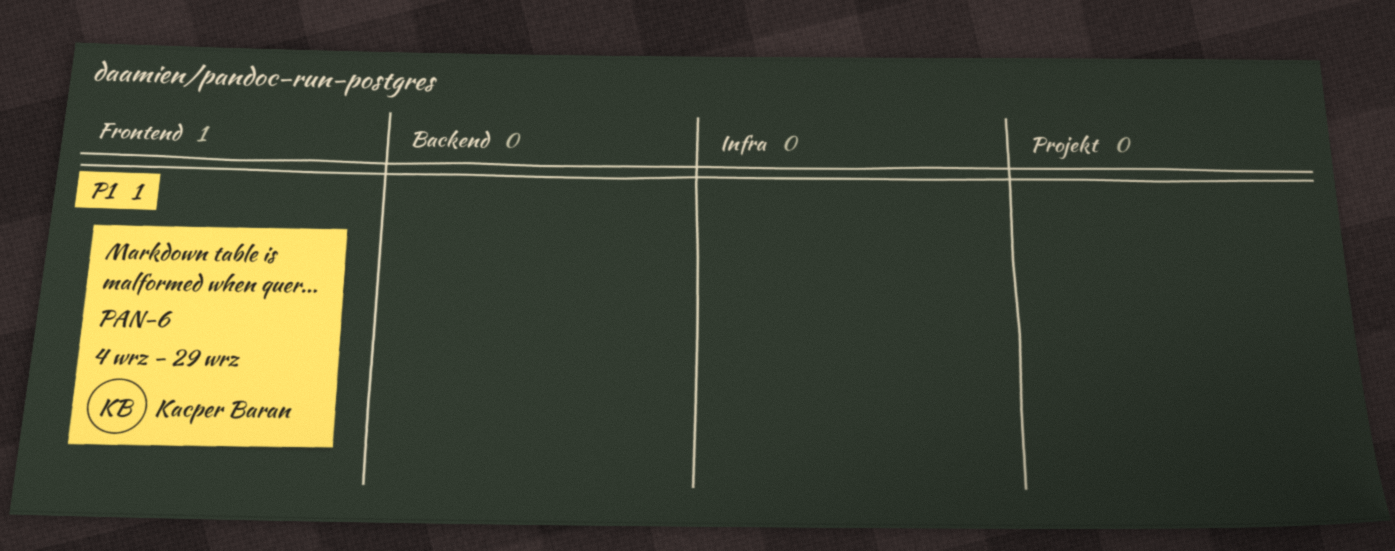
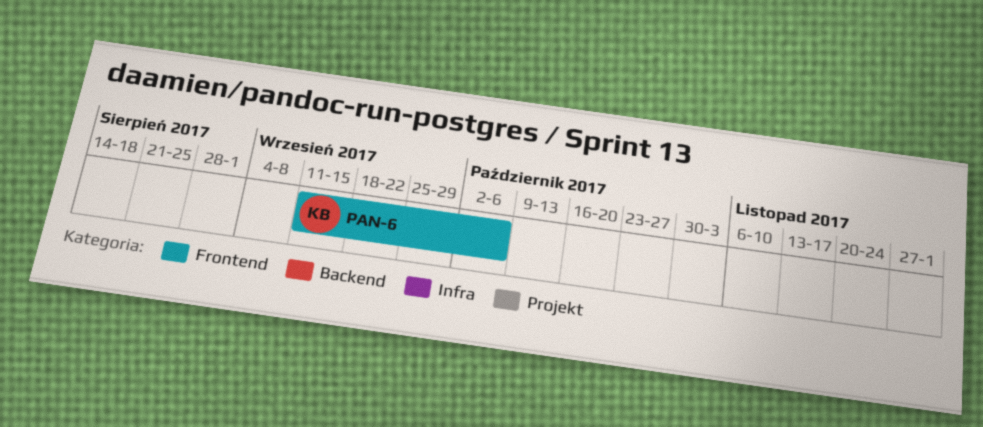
PAN-6, start: Sep 4 -> Sep 11
PAN-6, due: Sep 29 -> Oct 6

